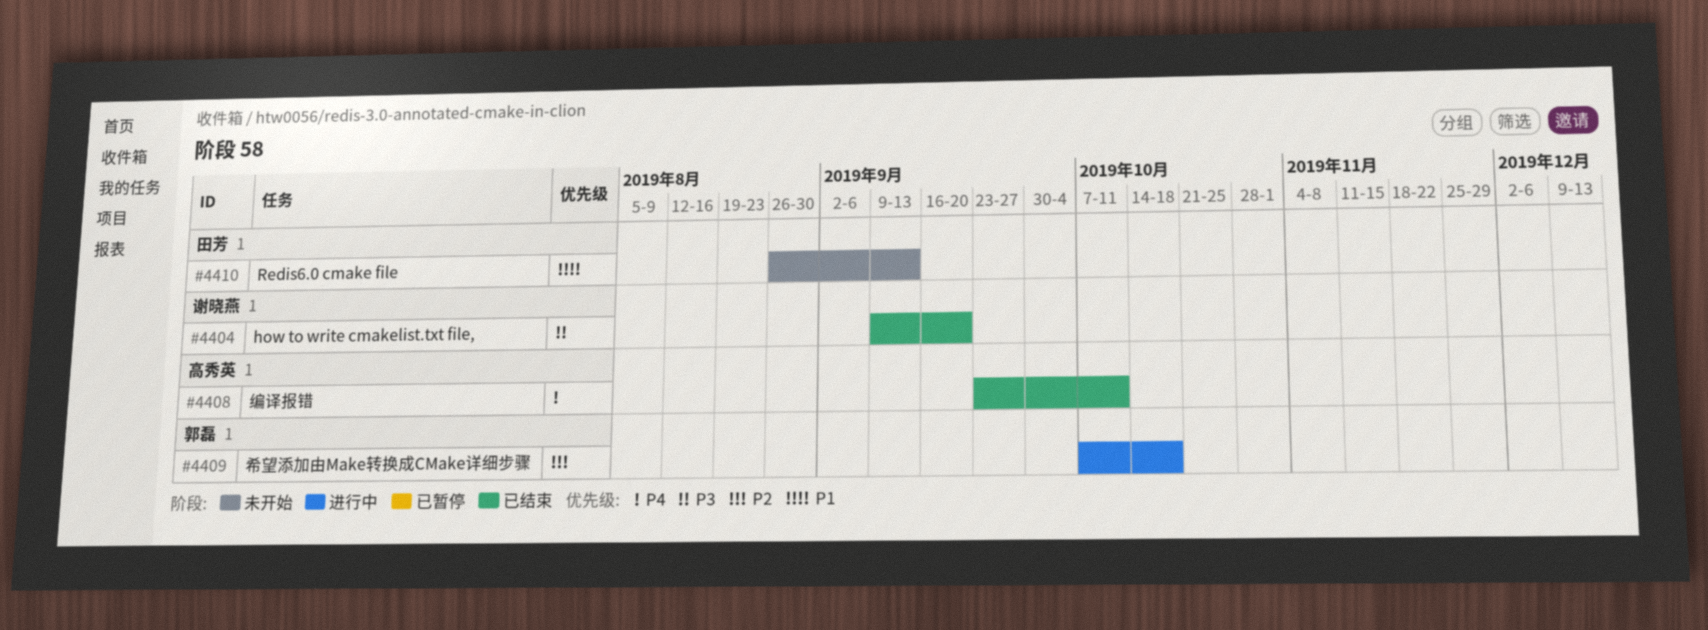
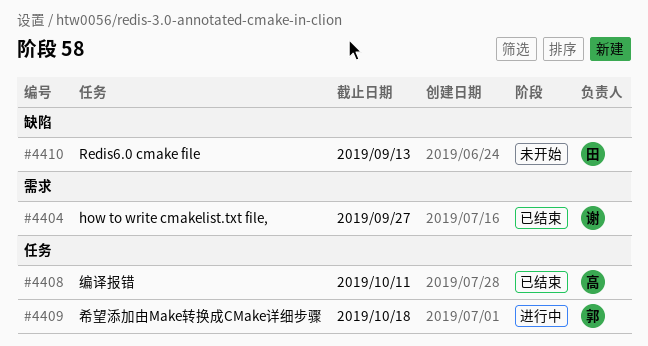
#4404, due: Sep 20 -> Sep 27

